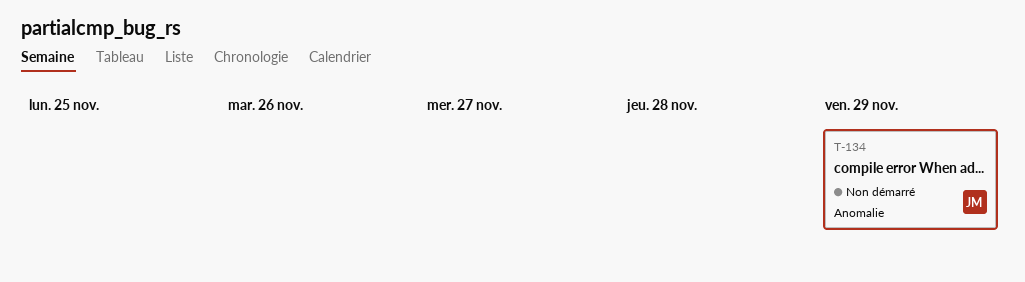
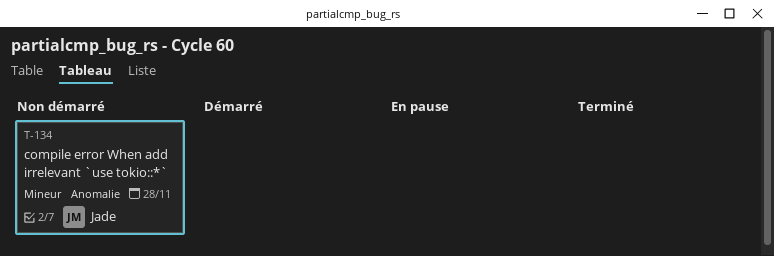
T-134, due: Nov 29 -> Nov 28

